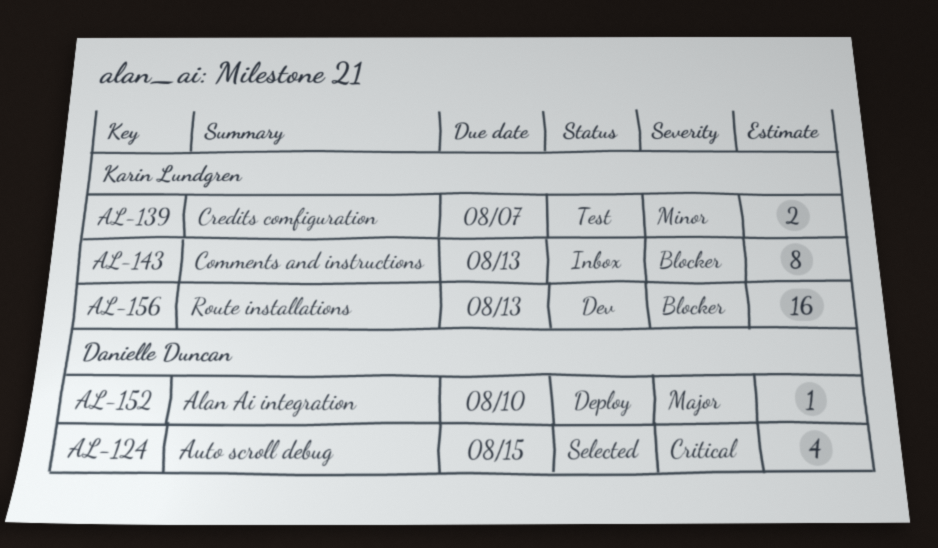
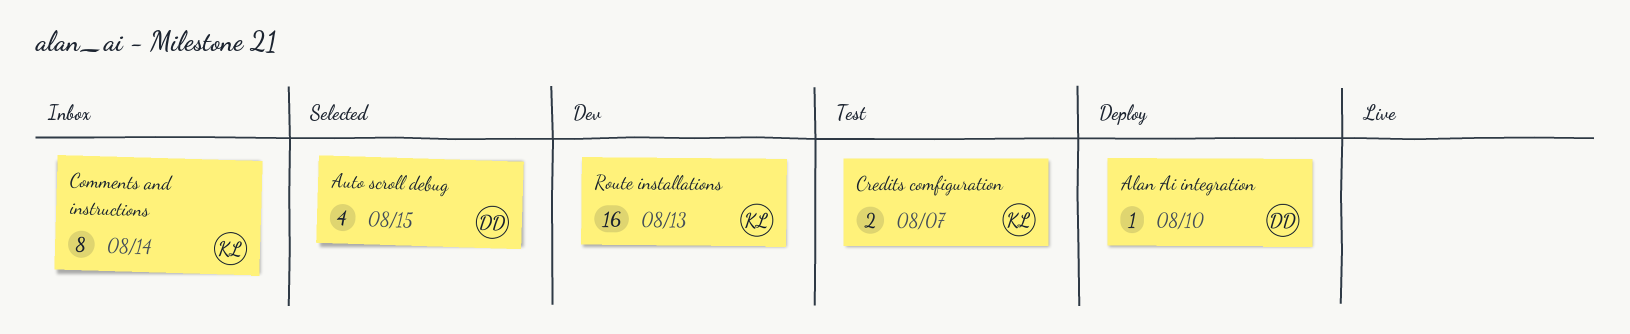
Comments and instructions, due: Aug 13 -> Aug 14

